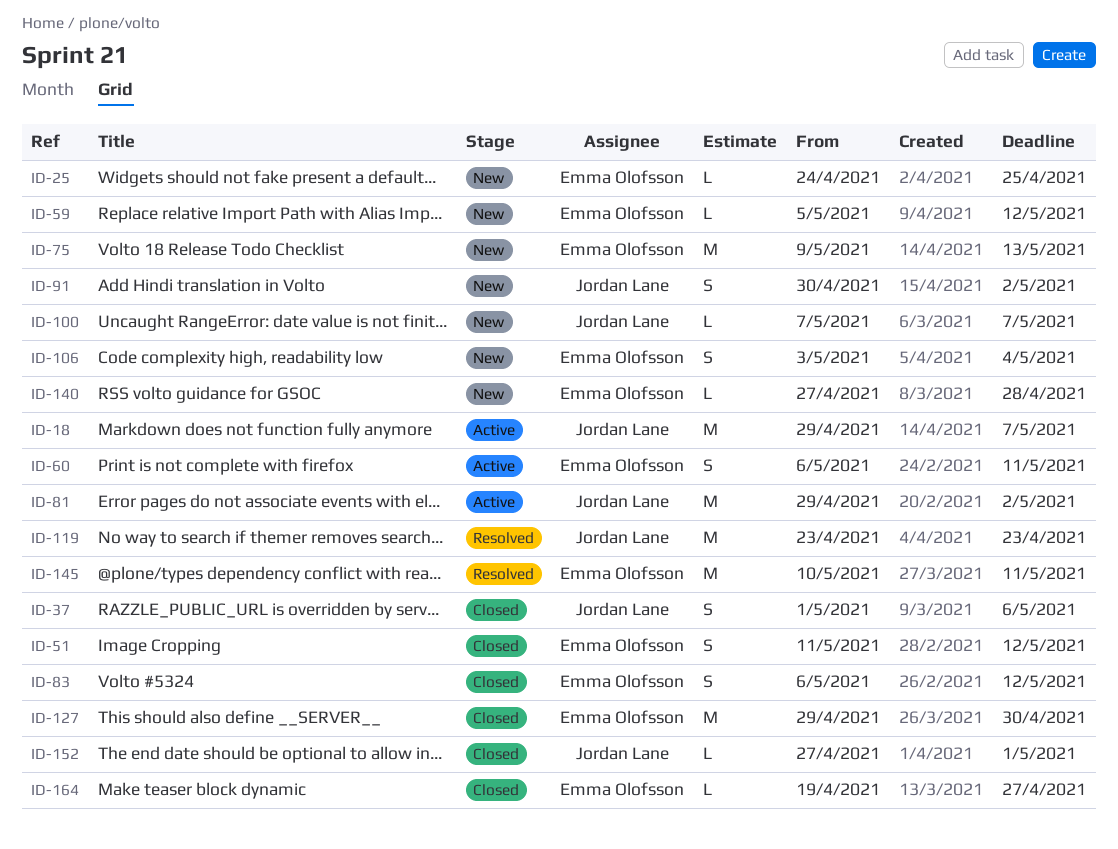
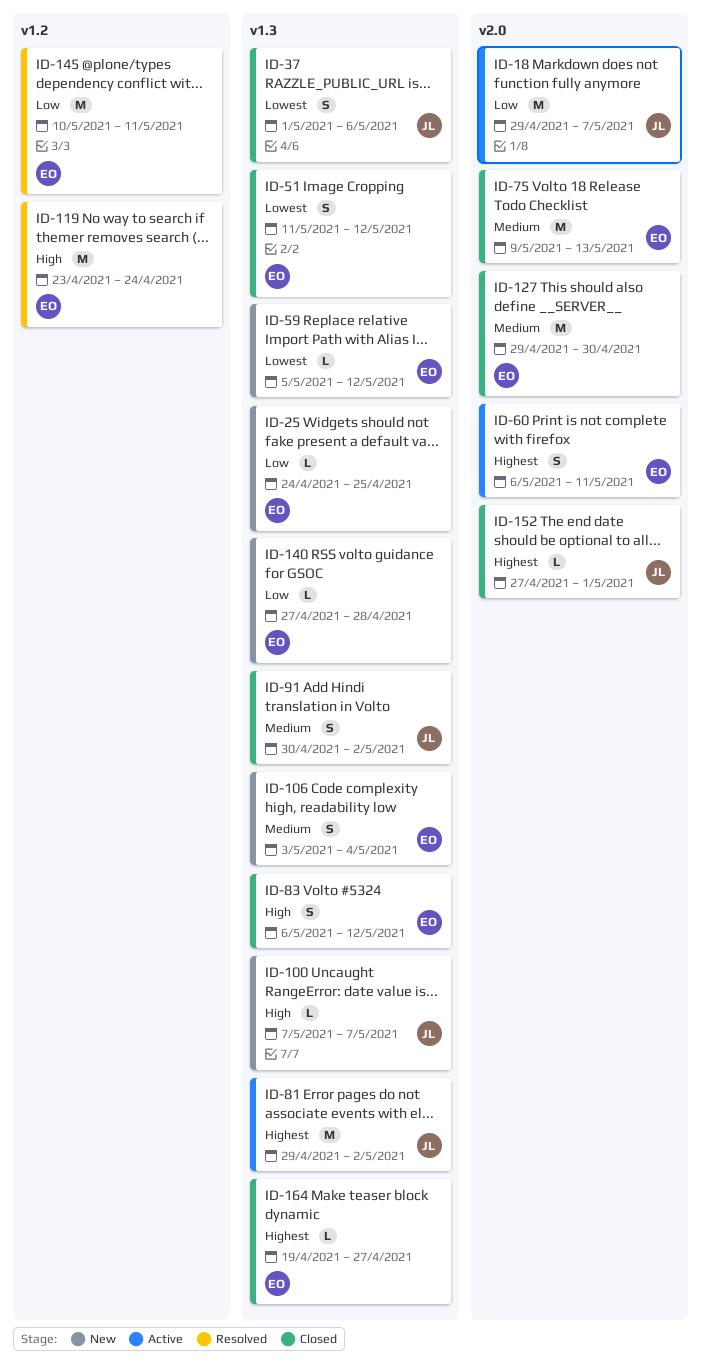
ID-75, status: New -> Closed
ID-91, status: New -> Closed
ID-119, owner: Jordan Lane -> Emma Olofsson
ID-119, due: Apr 23 -> Apr 24

